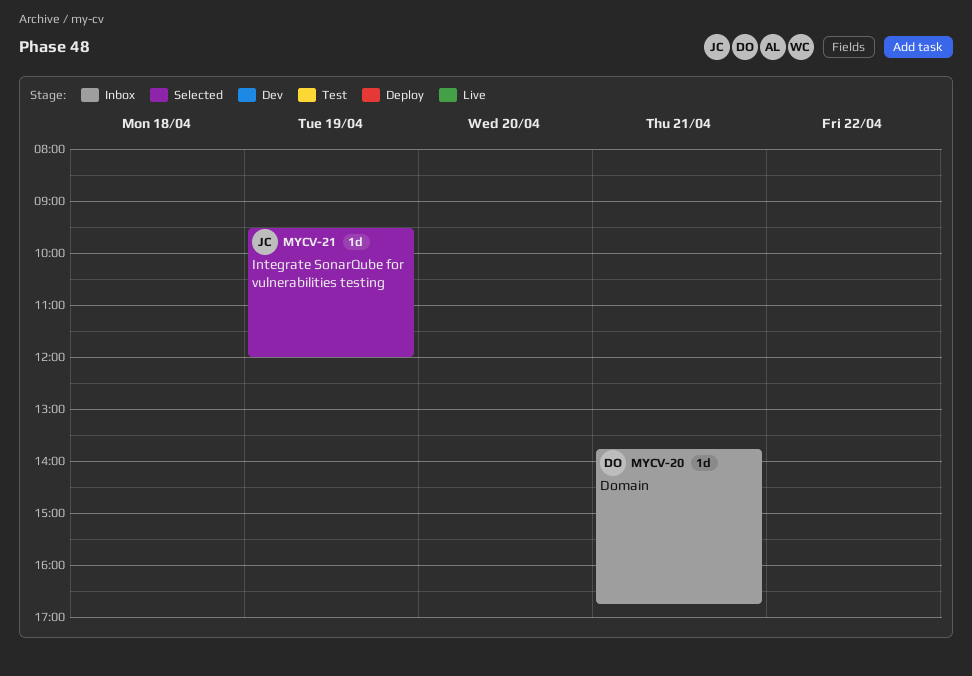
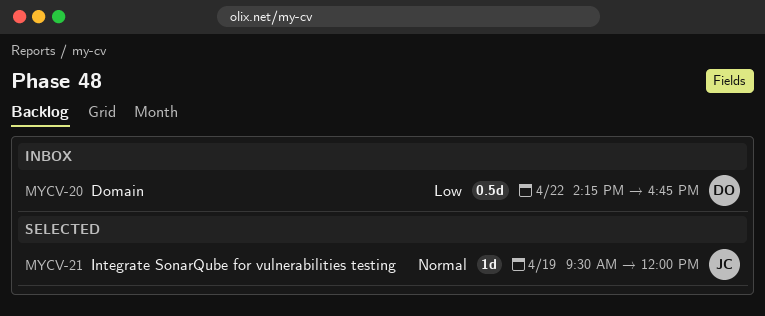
MYCV-20, estimate: 1d -> 0.5d
MYCV-20, day: Apr 21 -> Apr 22
MYCV-20, begins: 13:45 -> 14:15

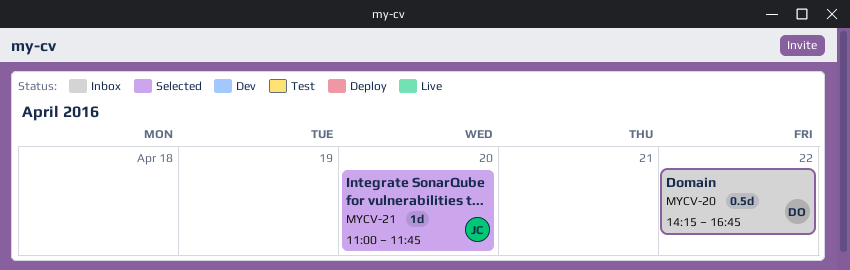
MYCV-21, day: Apr 19 -> Apr 20
MYCV-21, begins: 09:30 -> 11:00
MYCV-21, ends: 12:00 -> 11:45

